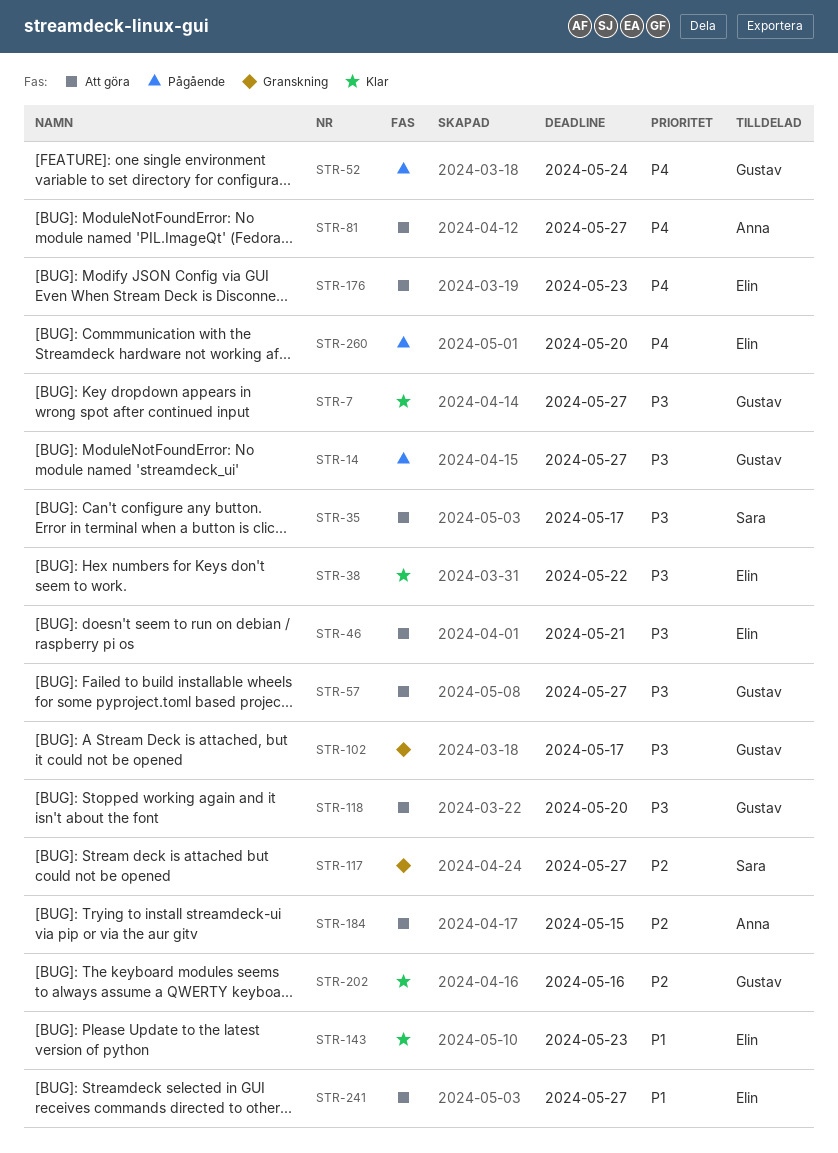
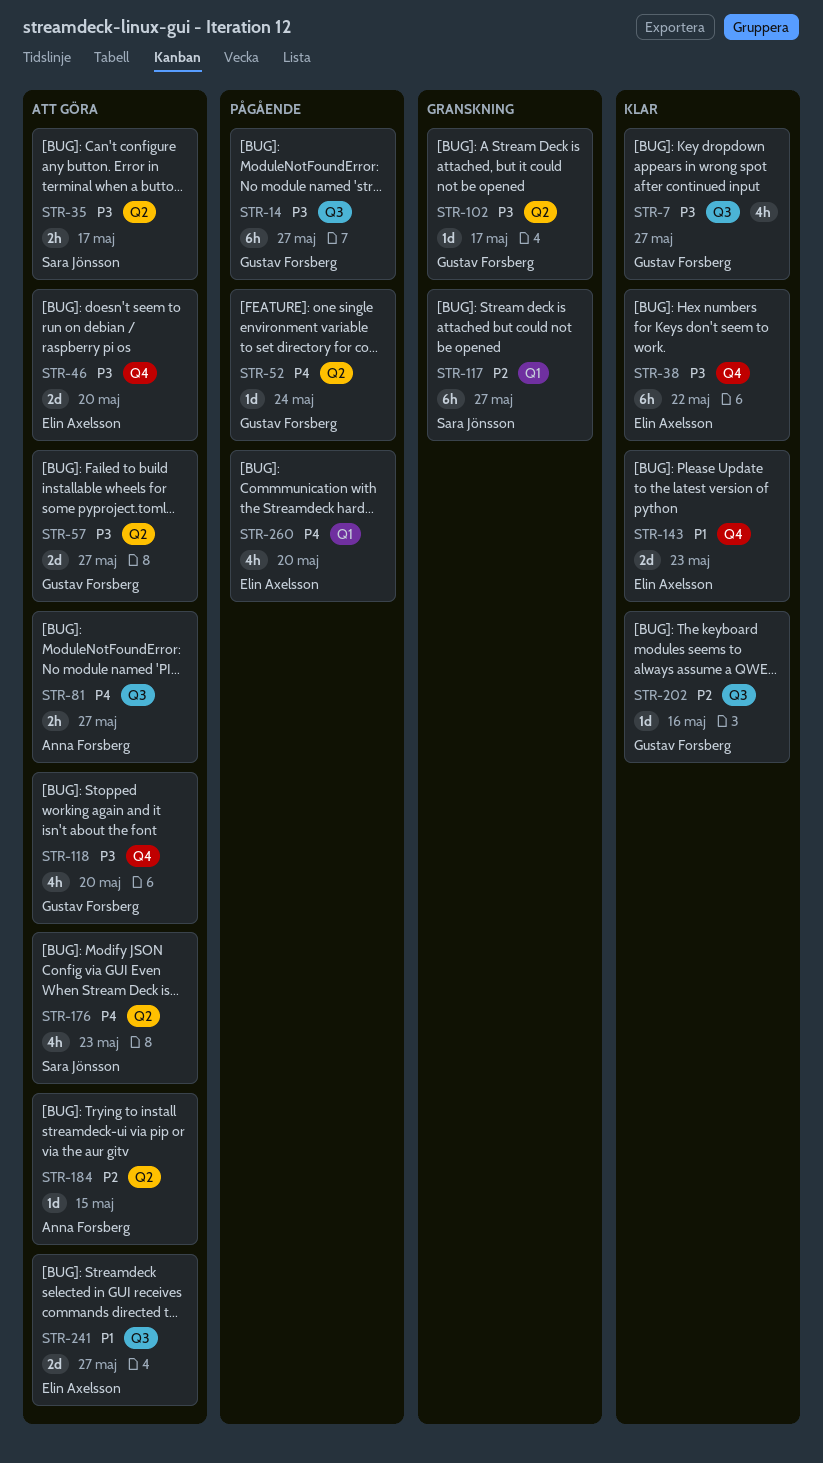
STR-46, due: May 21 -> May 20
STR-176, owner: Elin Axelsson -> Sara Jönsson

